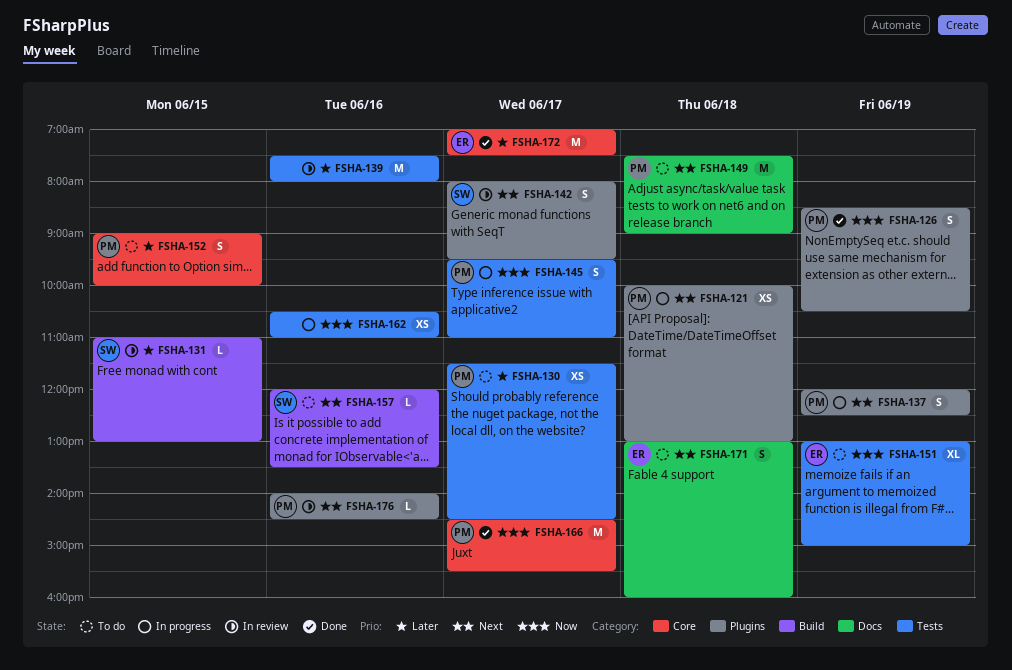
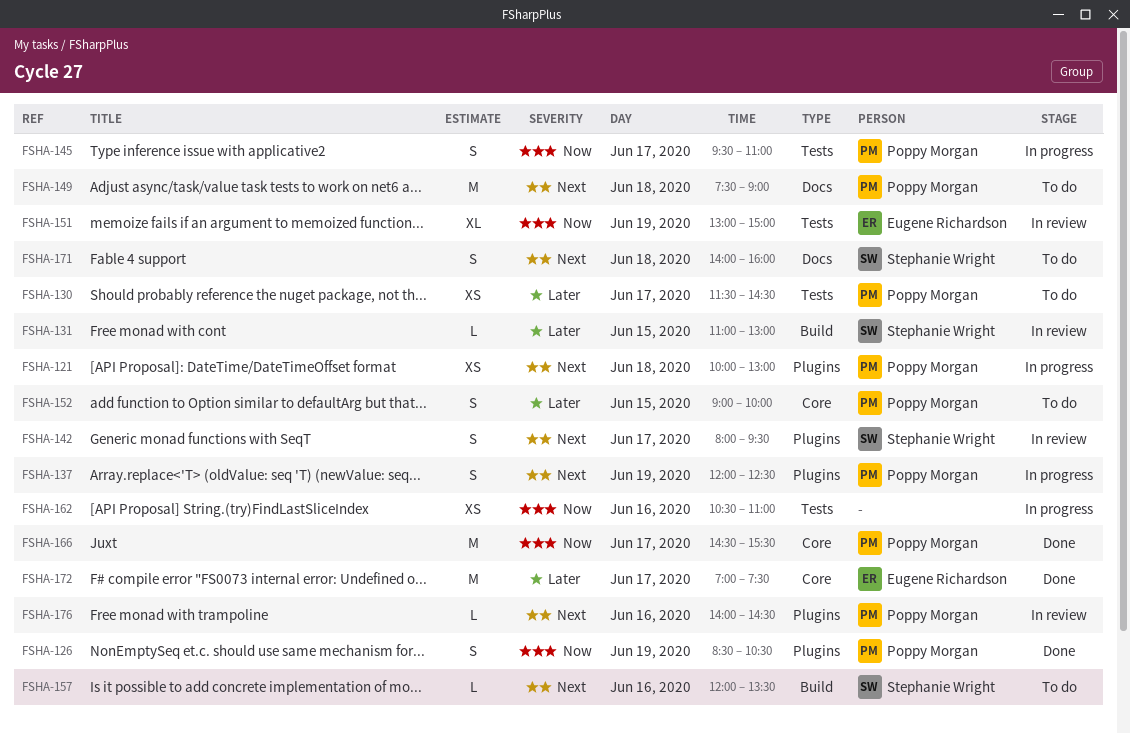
FSHA-139: present -> none
FSHA-151, status: To do -> In review
FSHA-171, owner: Eugene Richardson -> Stephanie Wright
FSHA-171, begins: 13:00 -> 14:00

